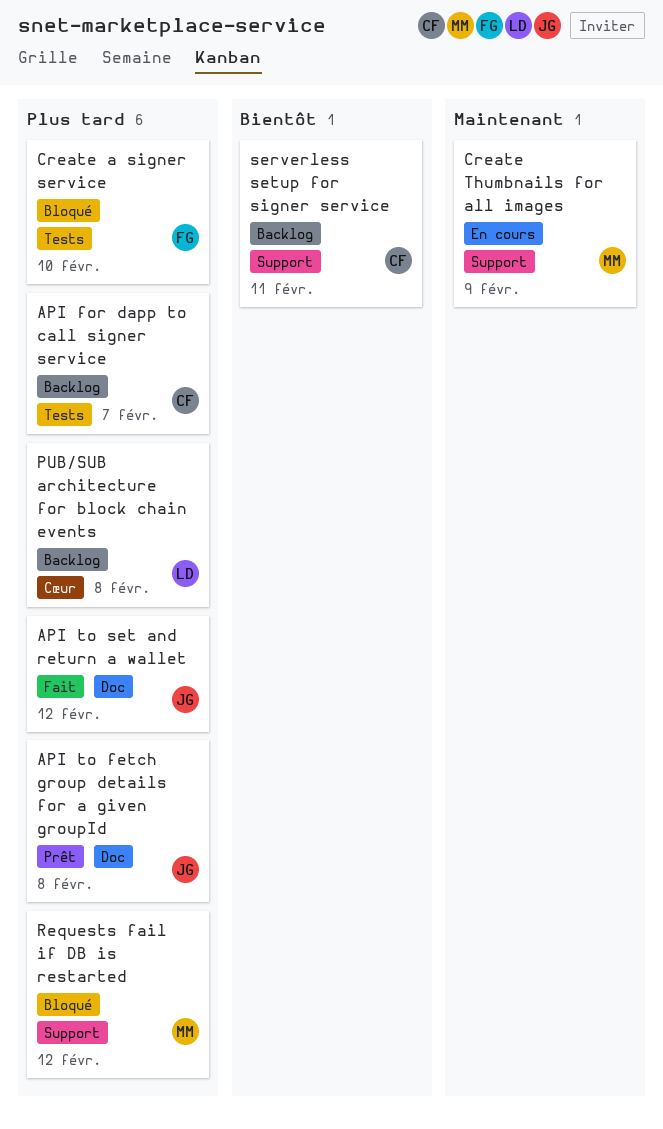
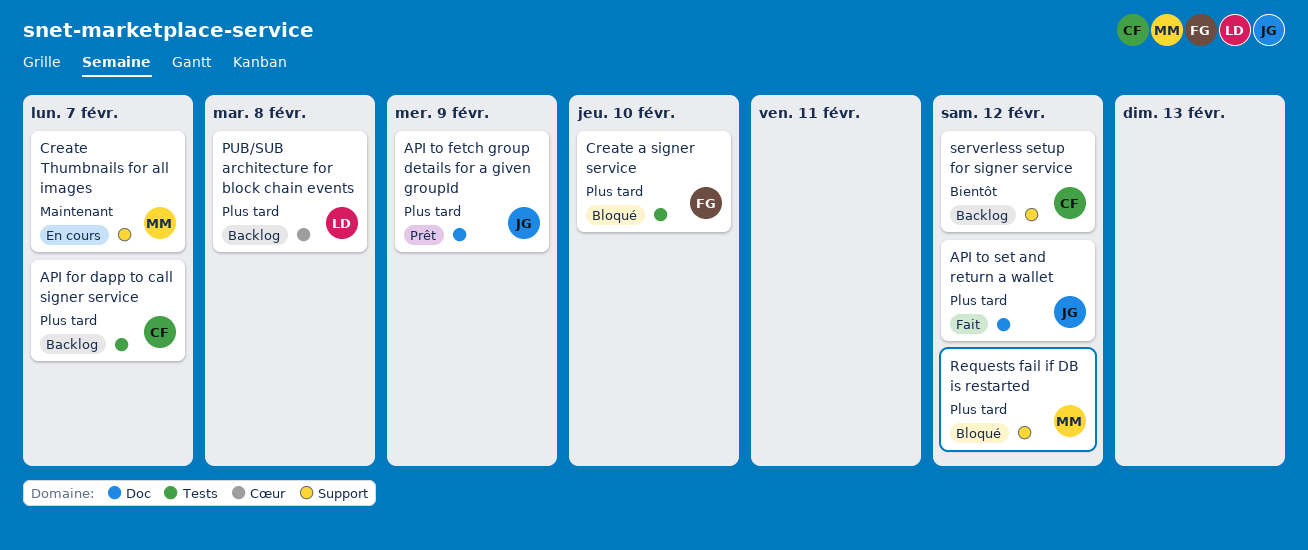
API to fetch group details for a given groupId, due: Feb 8 -> Feb 9
Create Thumbnails for all images, due: Feb 9 -> Feb 7
serverless setup for signer service, due: Feb 11 -> Feb 12

